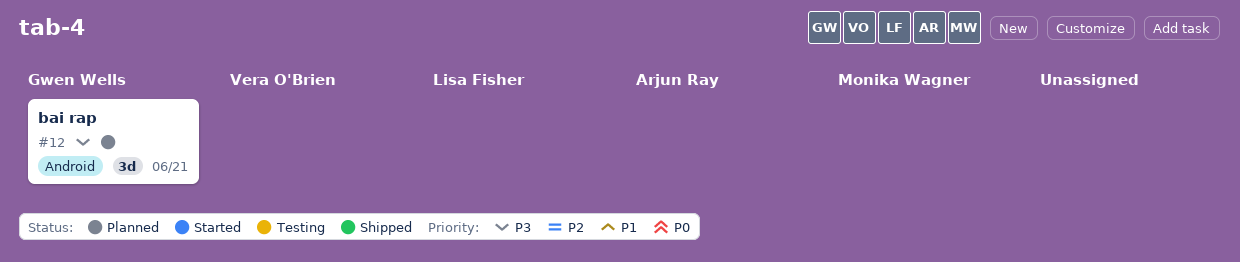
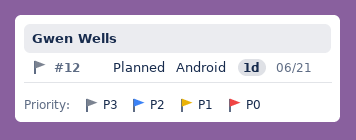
#12, estimate: 3d -> 1d

